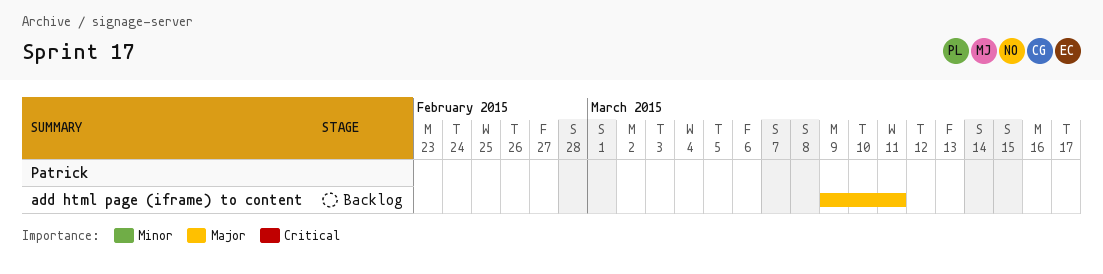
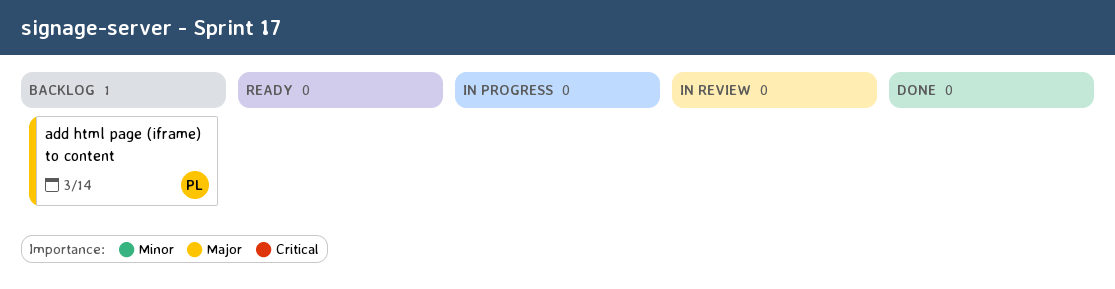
add html page (iframe) to content, due: Mar 11 -> Mar 14

